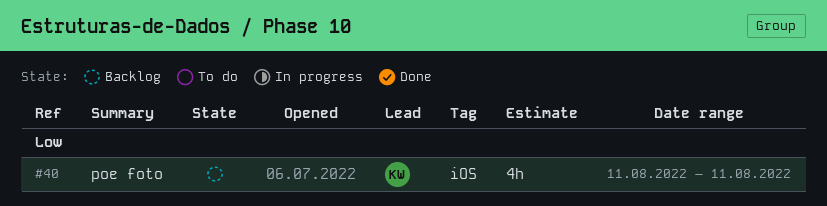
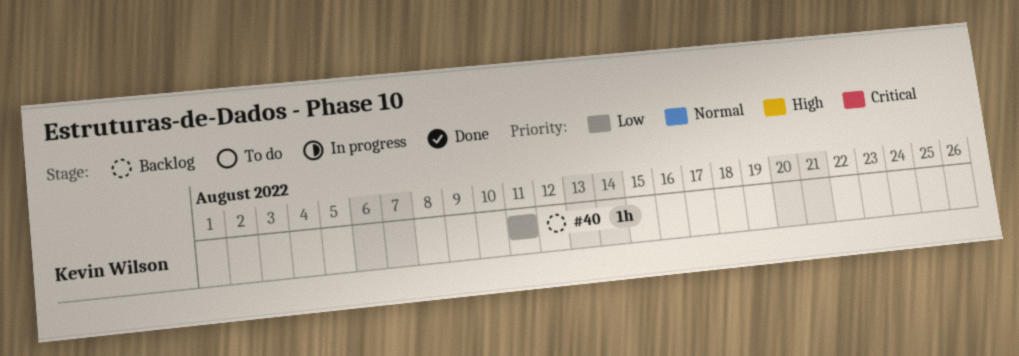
#40, estimate: 4h -> 1h

